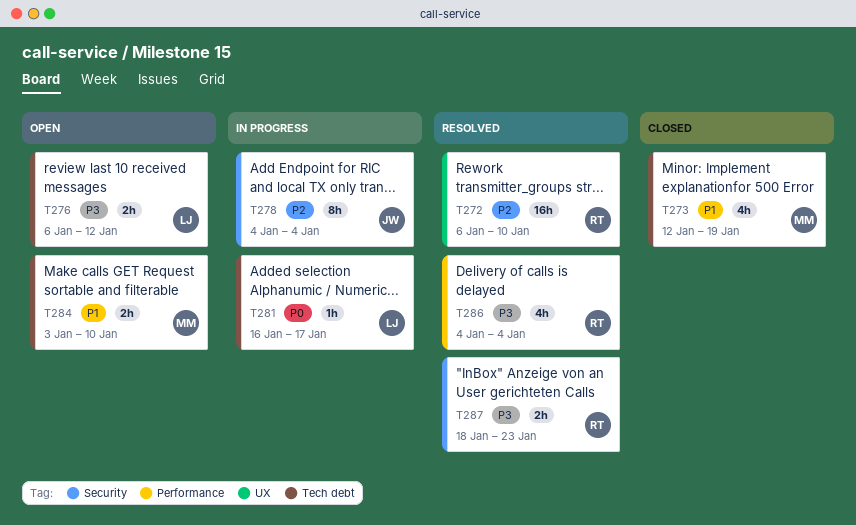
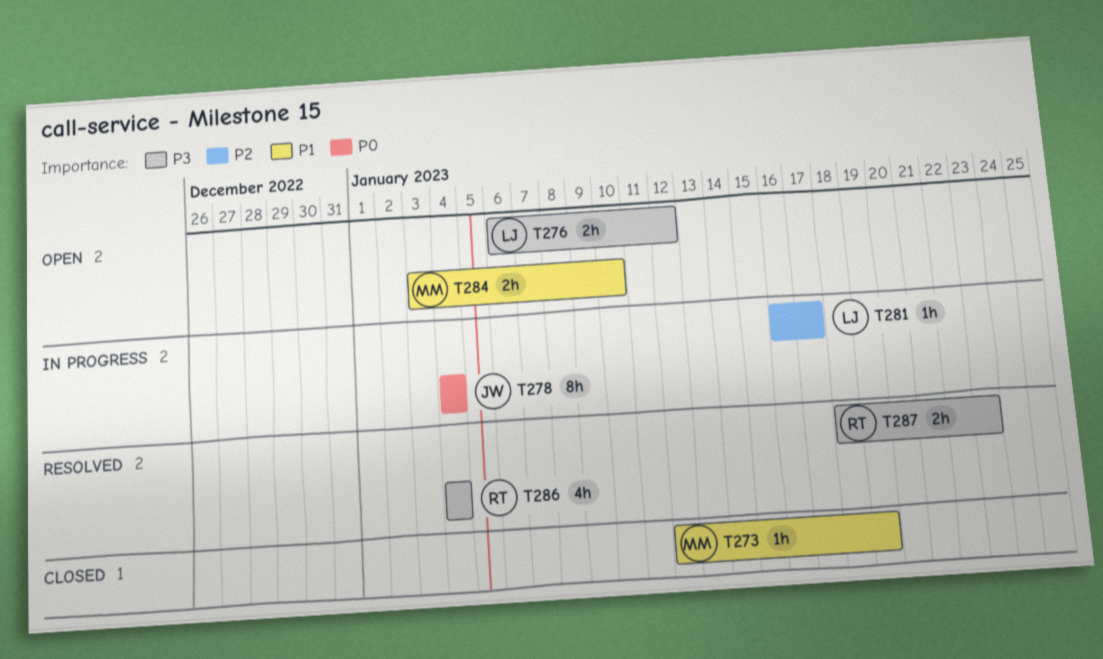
T272: present -> none
T273, estimate: 4h -> 1h
T278, priority: P2 -> P0
T281, priority: P0 -> P2

